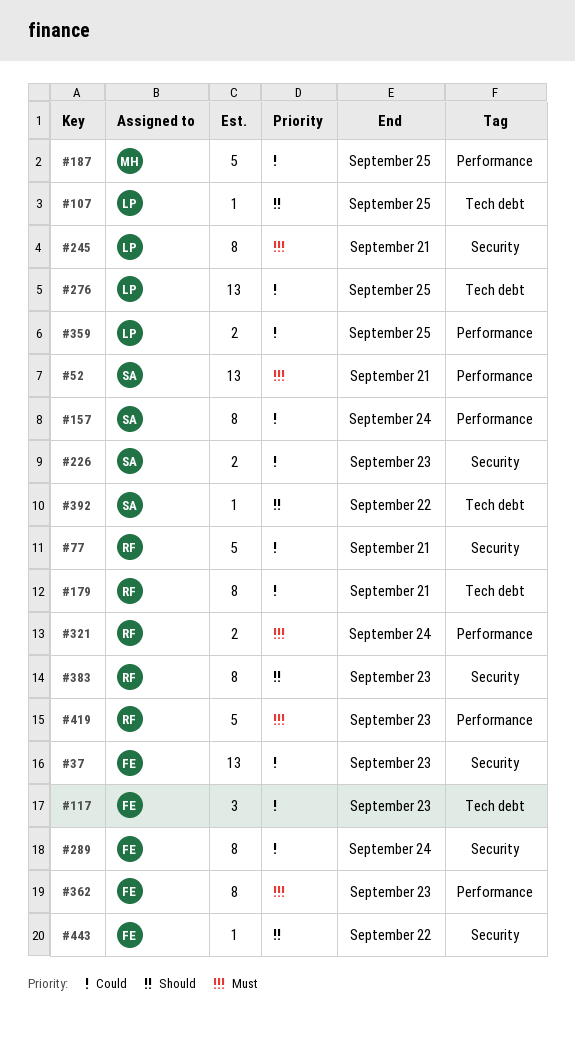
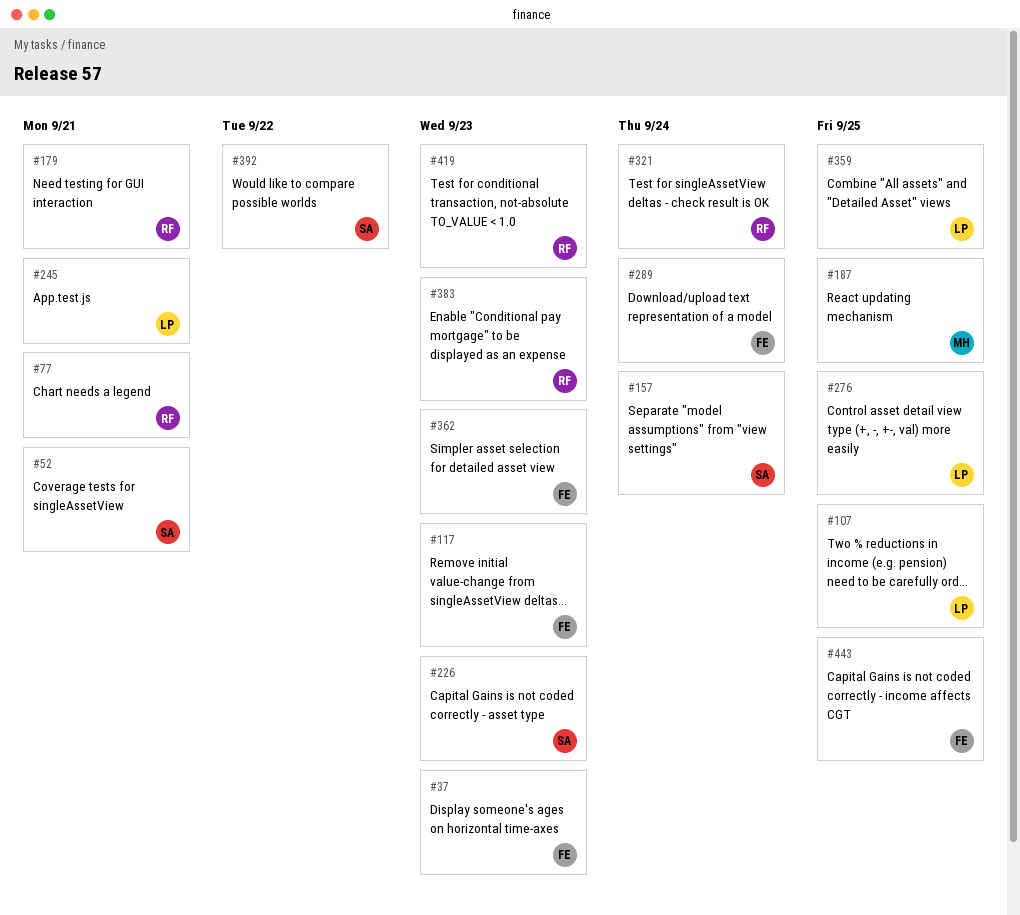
#443, due: Sep 22 -> Sep 25

